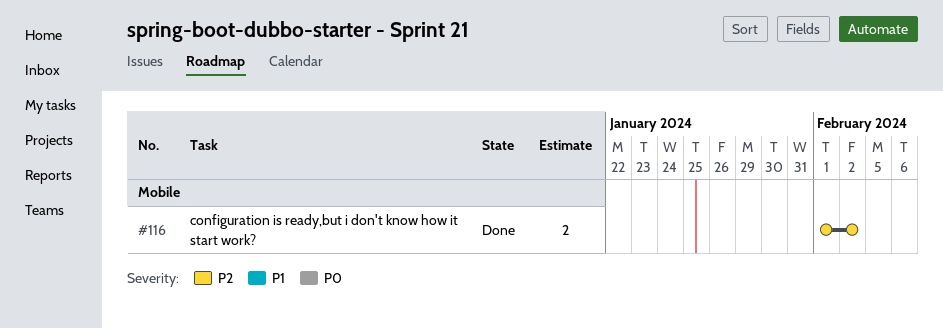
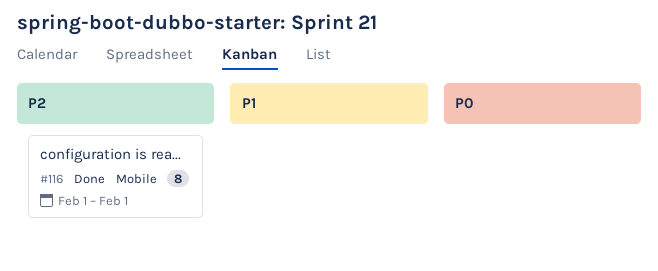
#116, estimate: 2 -> 8
#116, due: Feb 2 -> Feb 1

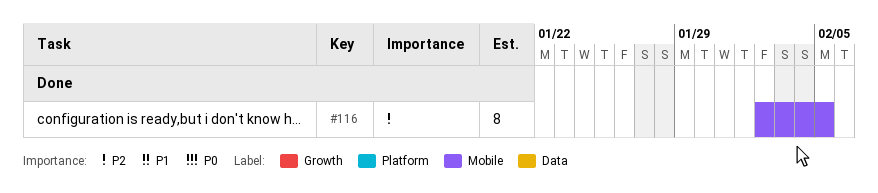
#116, start: Feb 1 -> Feb 2
#116, due: Feb 1 -> Feb 5

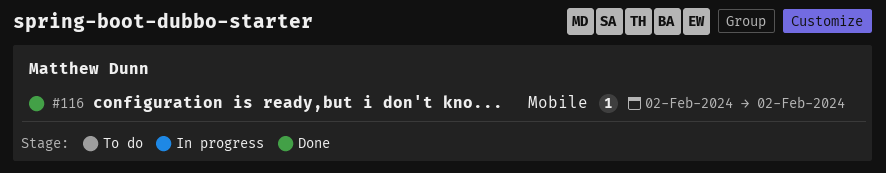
#116, estimate: 8 -> 1
#116, due: Feb 5 -> Feb 2

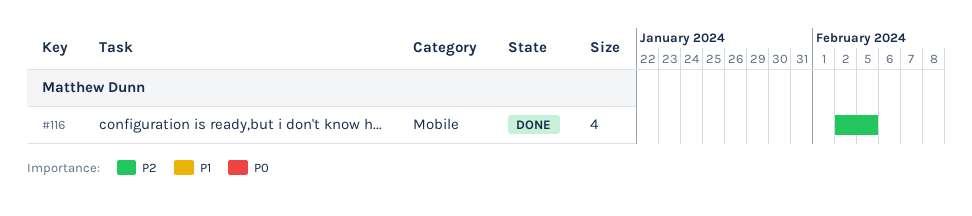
#116, estimate: 1 -> 4
#116, due: Feb 2 -> Feb 5

